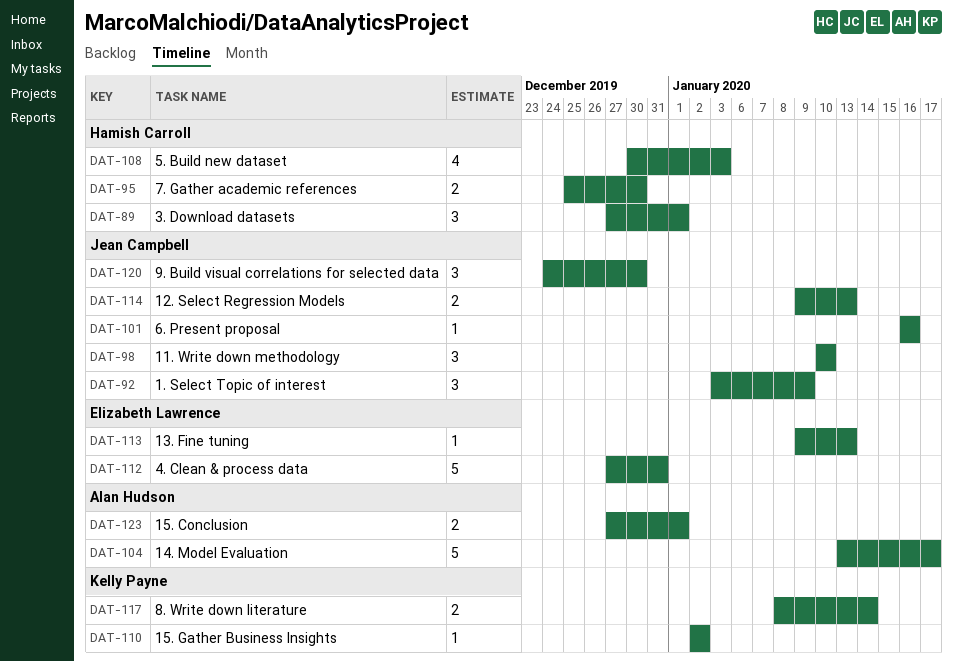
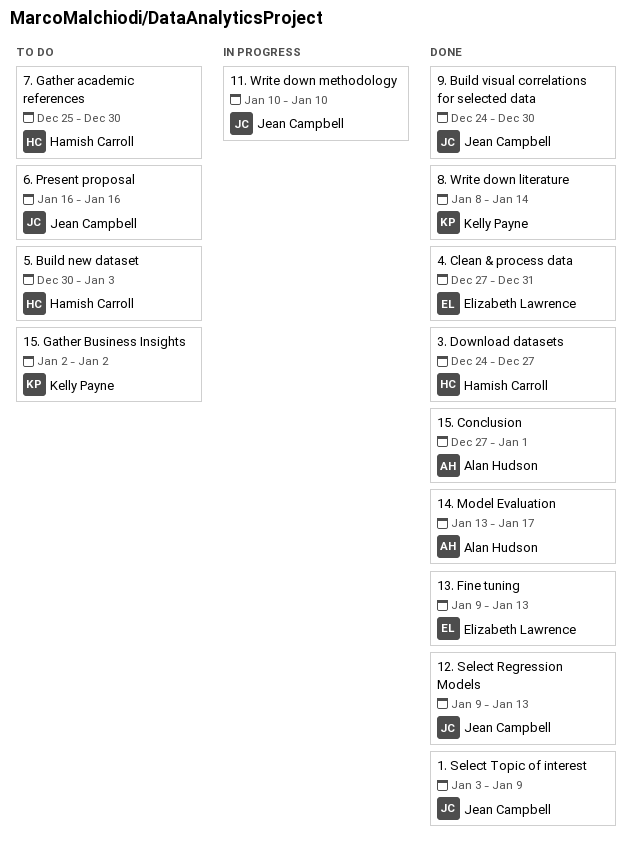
3. Download datasets, start: Dec 27 -> Dec 24
3. Download datasets, due: Jan 1 -> Dec 27

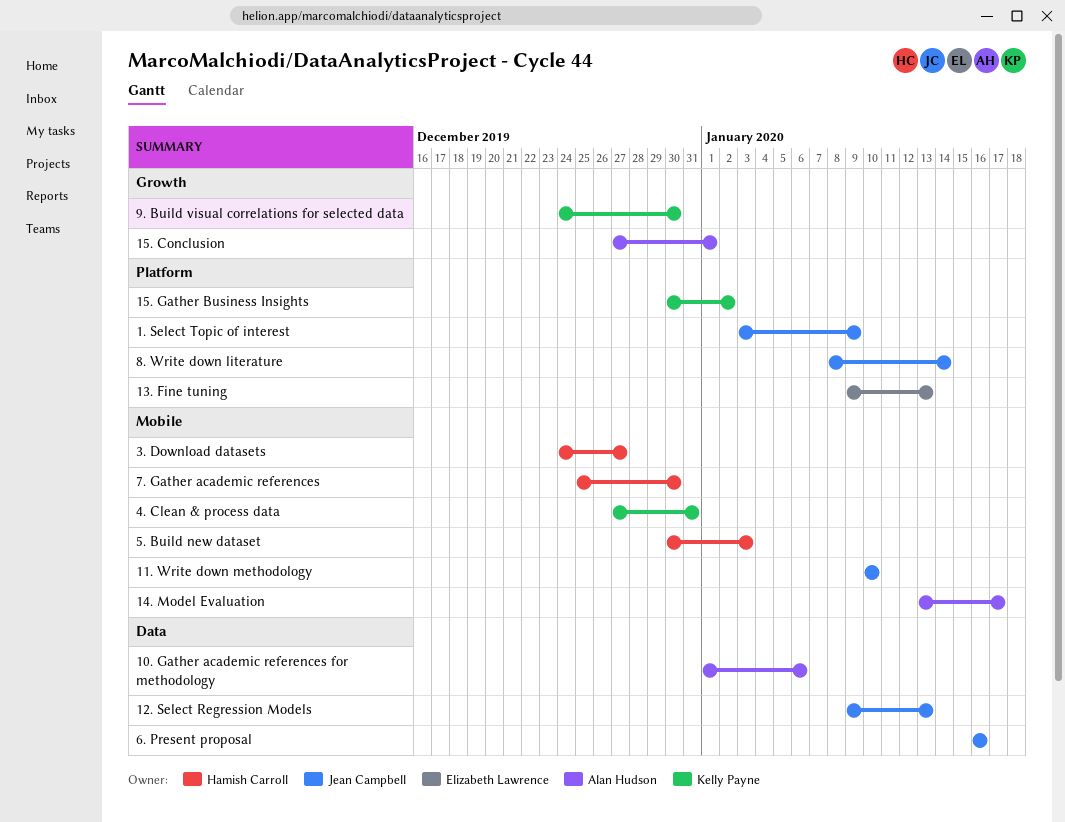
10. Gather academic references for methodology: none -> present
15. Gather Business Insights, start: Jan 2 -> Dec 30
4. Clean & process data, owner: Elizabeth Lawrence -> Kelly Payne
8. Write down literature, owner: Kelly Payne -> Jean Campbell
9. Build visual correlations for selected data, owner: Jean Campbell -> Kelly Payne

